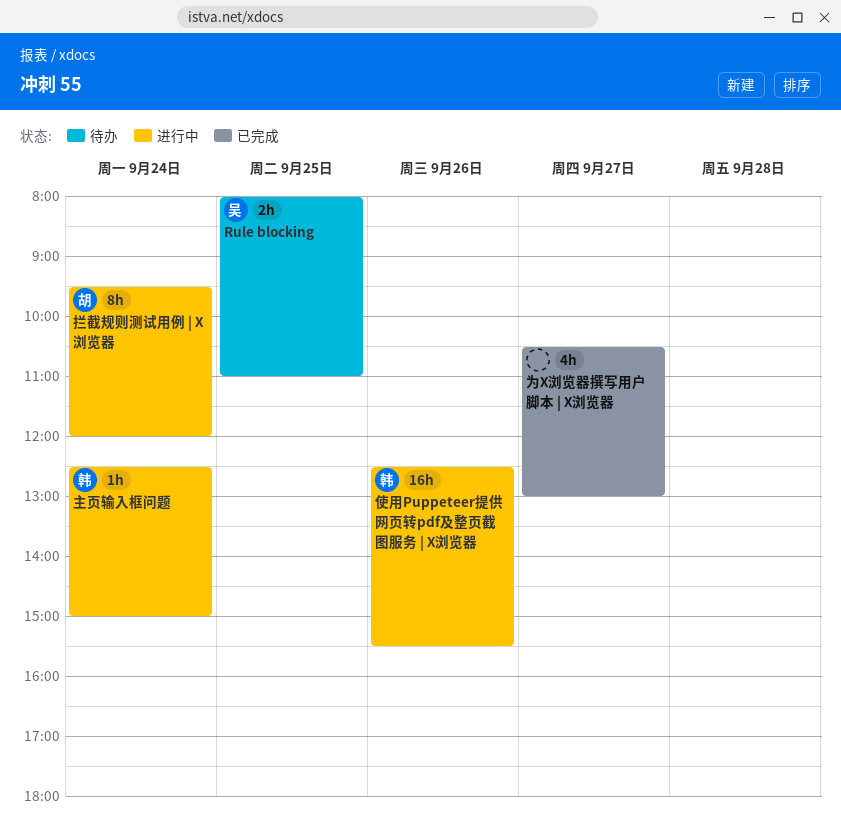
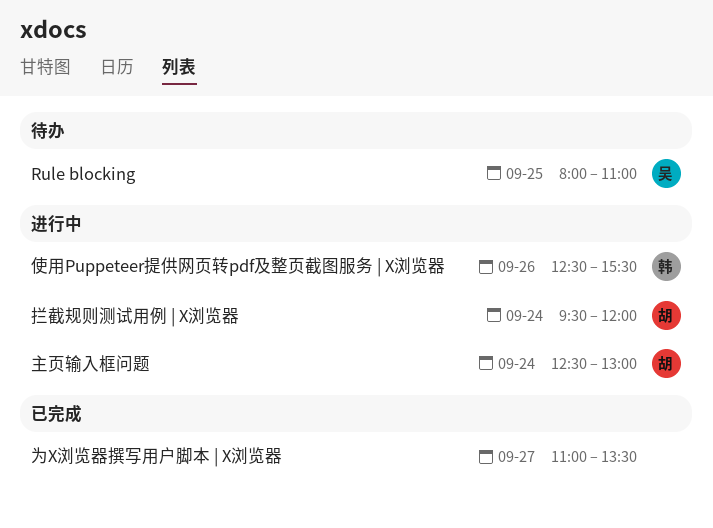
为X浏览器撰写用户脚本 | X浏览器, begins: 10:30 -> 11:00
为X浏览器撰写用户脚本 | X浏览器, ends: 13:00 -> 13:30
主页输入框问题, owner: 韩 -> 胡
主页输入框问题, ends: 15:00 -> 13:00

